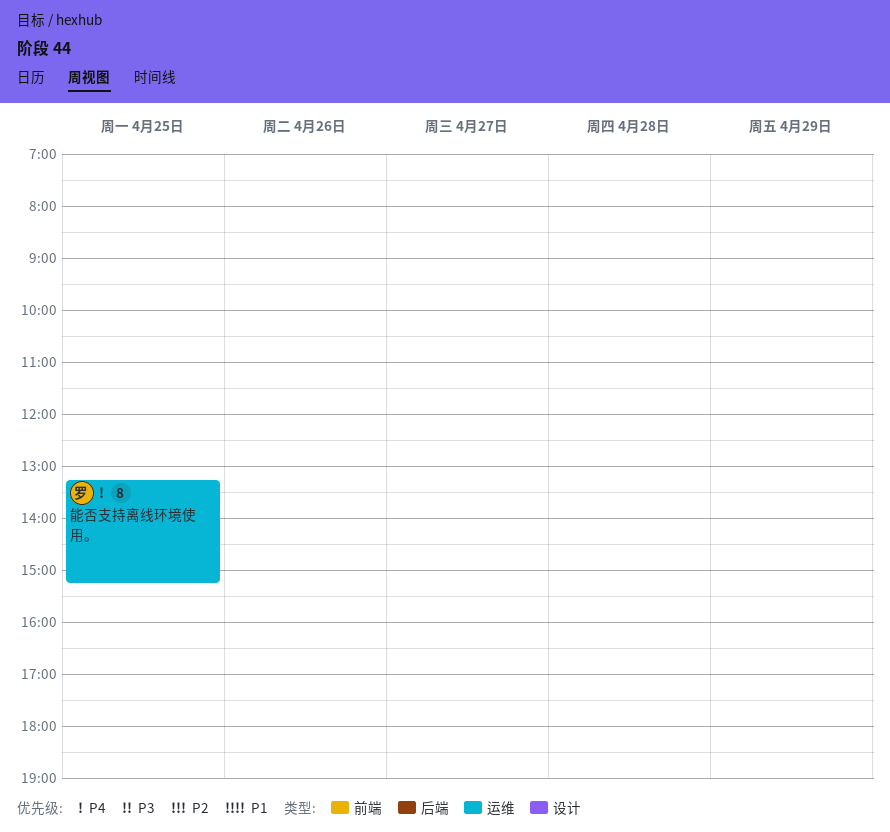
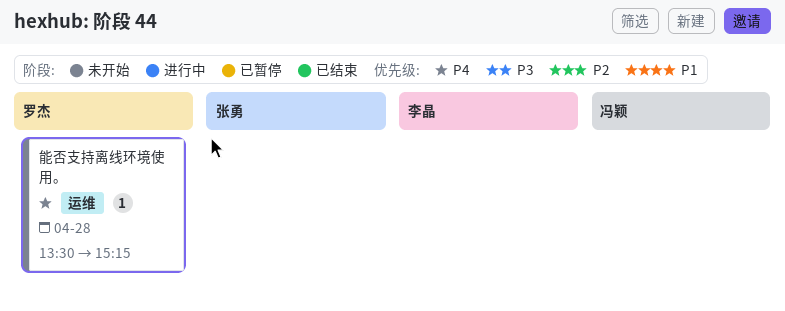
能否支持离线环境使用。, estimate: 8 -> 1
能否支持离线环境使用。, day: Apr 25 -> Apr 28
能否支持离线环境使用。, begins: 13:15 -> 13:30

